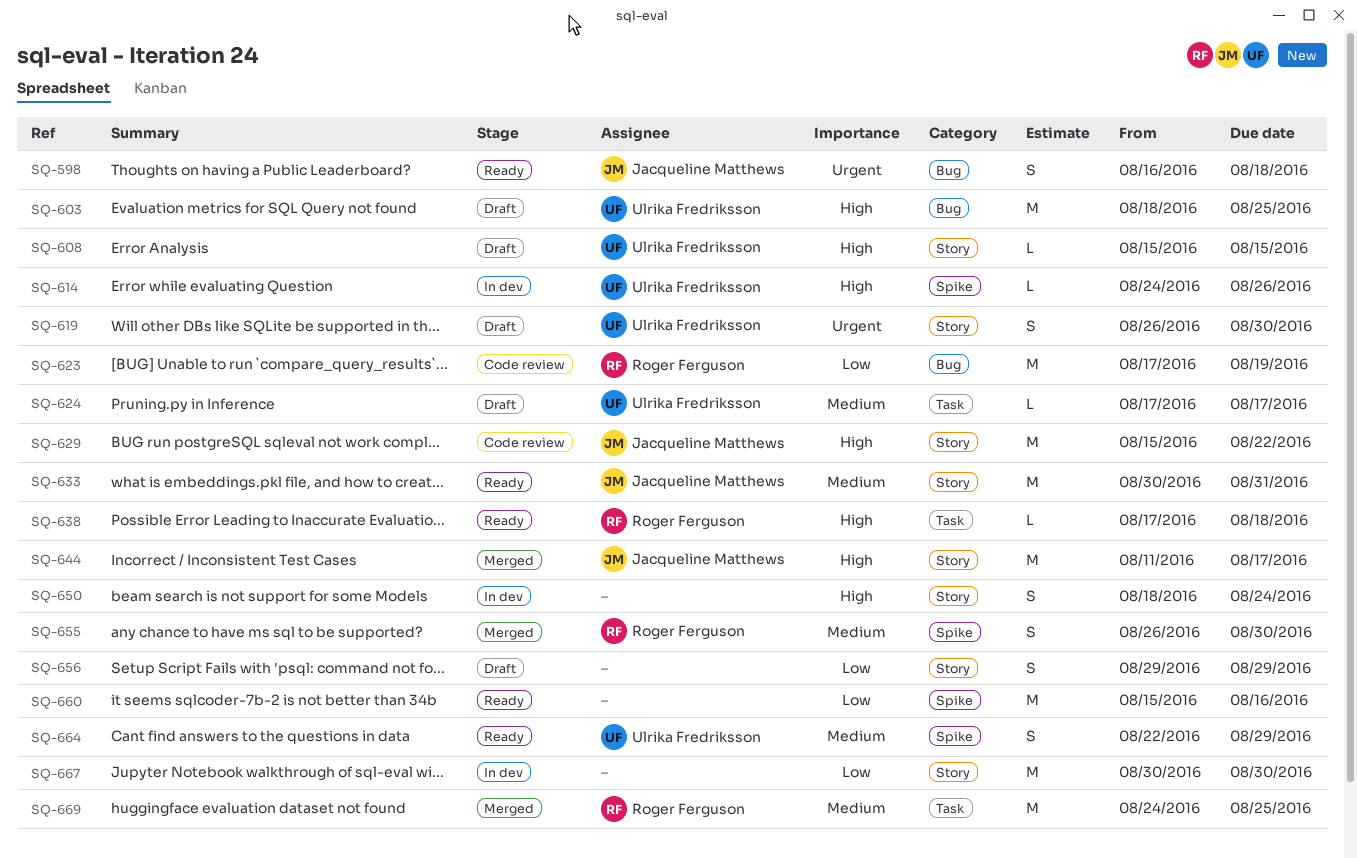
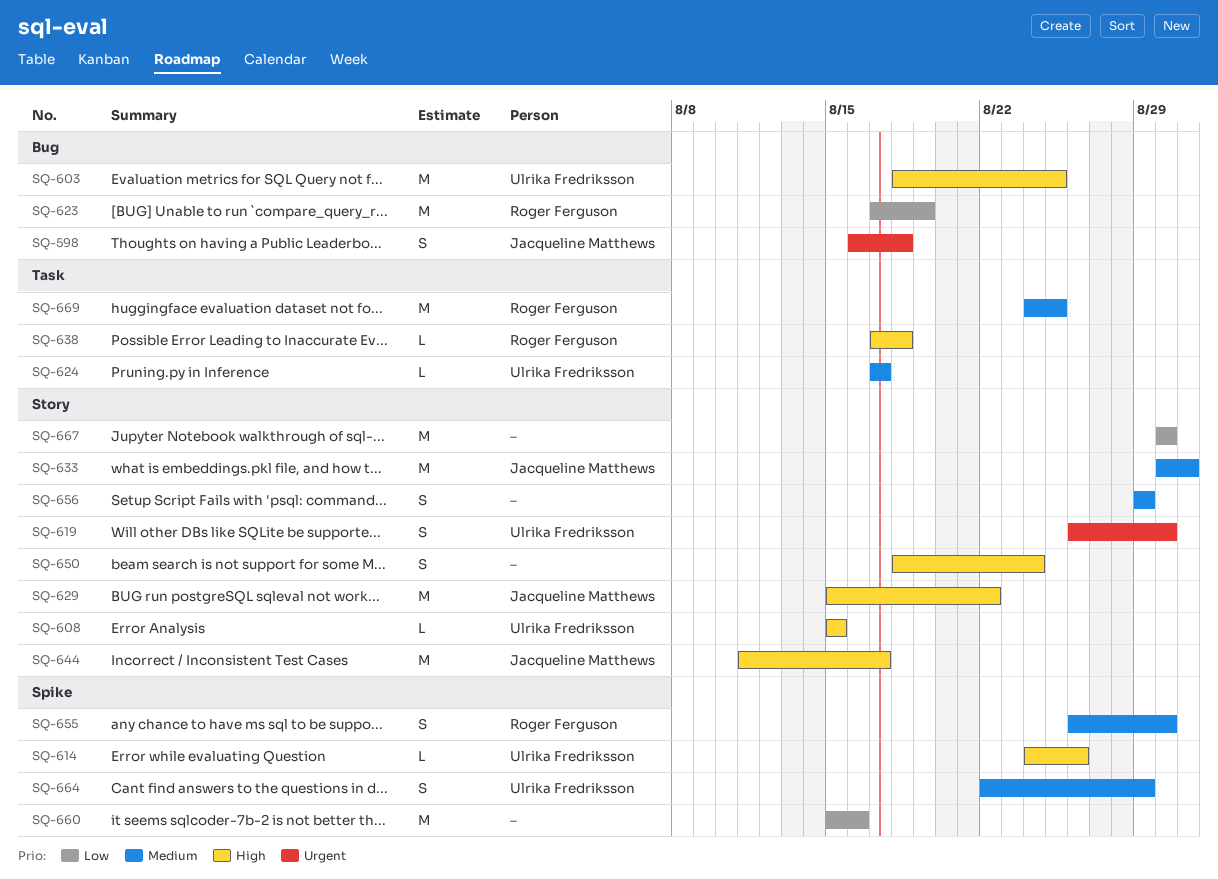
SQ-656, priority: Low -> Medium

